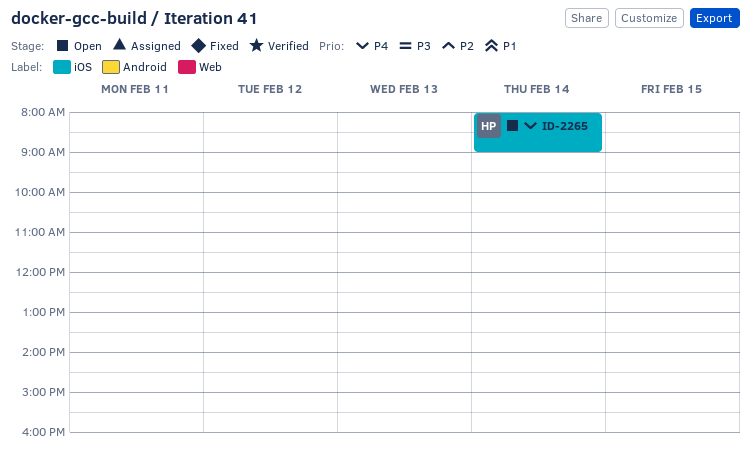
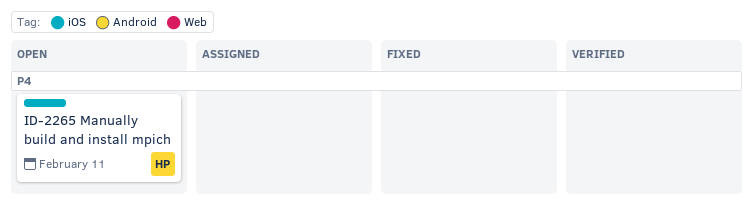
ID-2265, day: Feb 14 -> Feb 11

